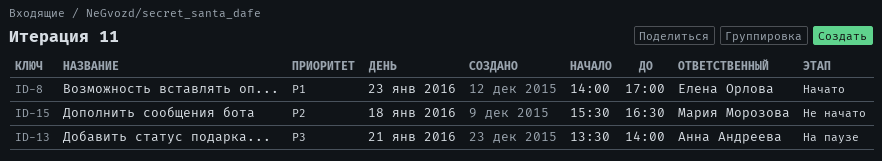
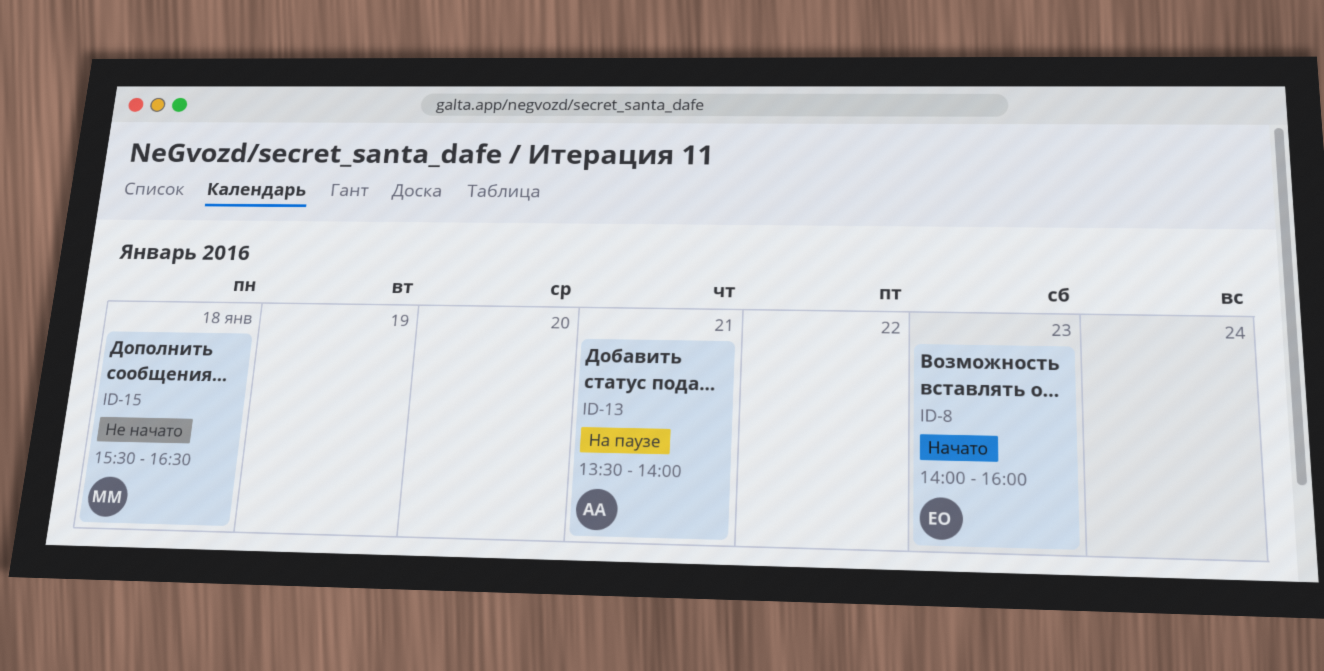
ID-8, ends: 17:00 -> 16:00

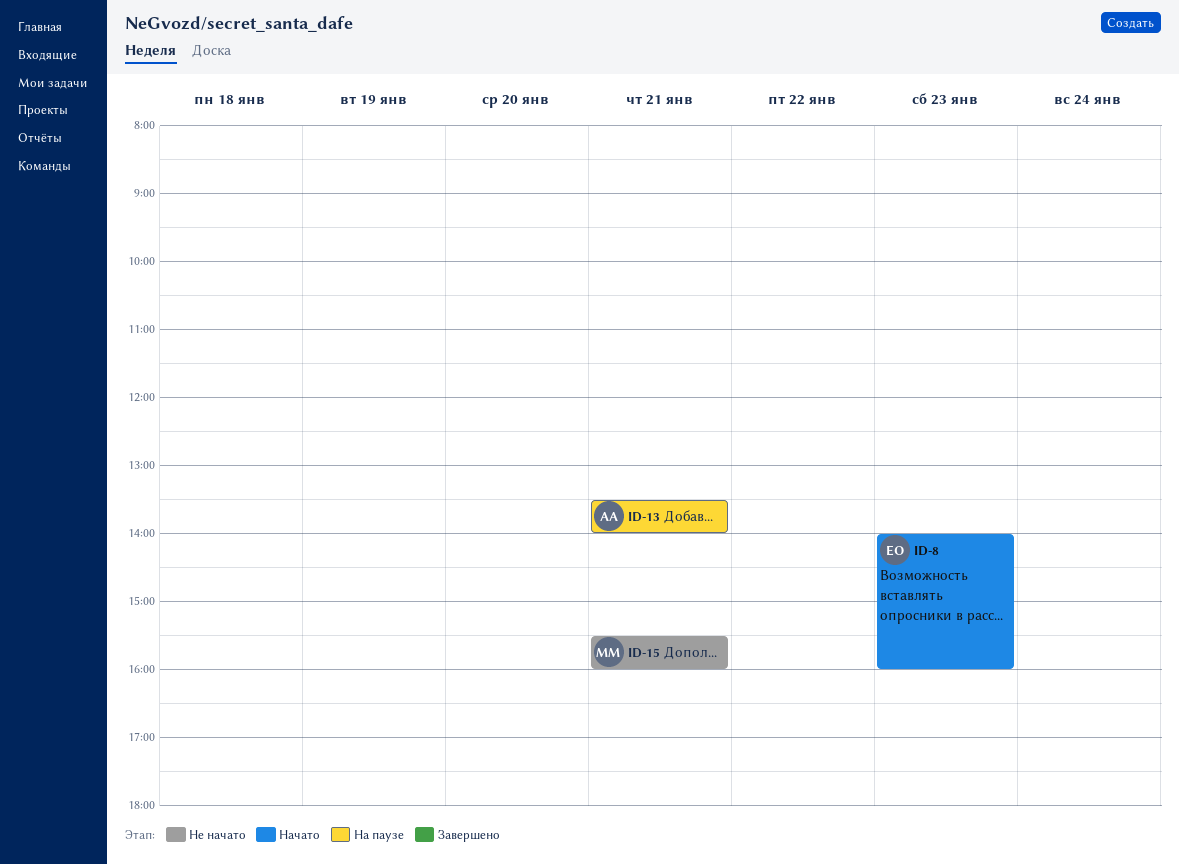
ID-15, day: Jan 18 -> Jan 21
ID-15, ends: 16:30 -> 16:00

